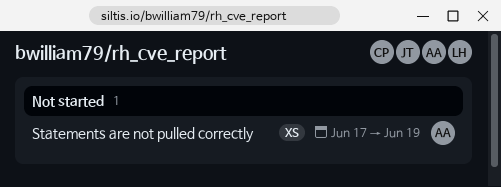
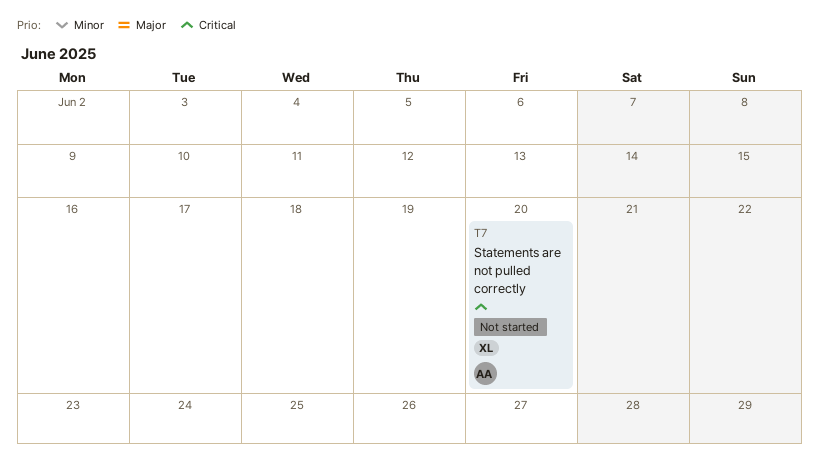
Statements are not pulled correctly, estimate: XS -> XL
Statements are not pulled correctly, due: Jun 19 -> Jun 20

